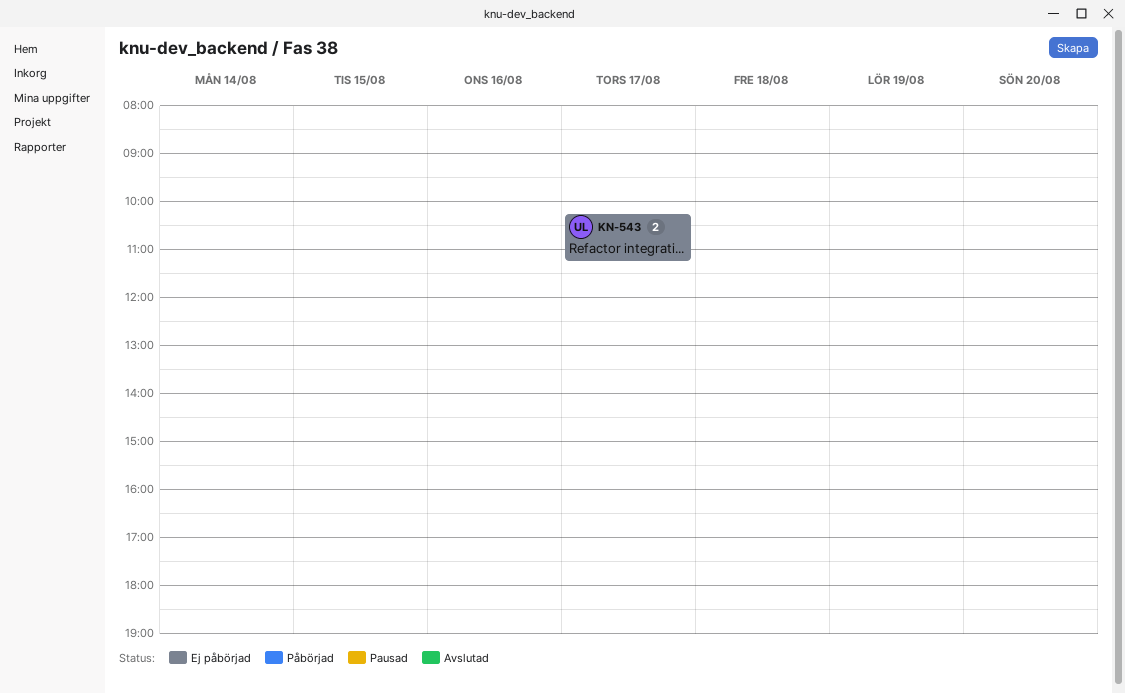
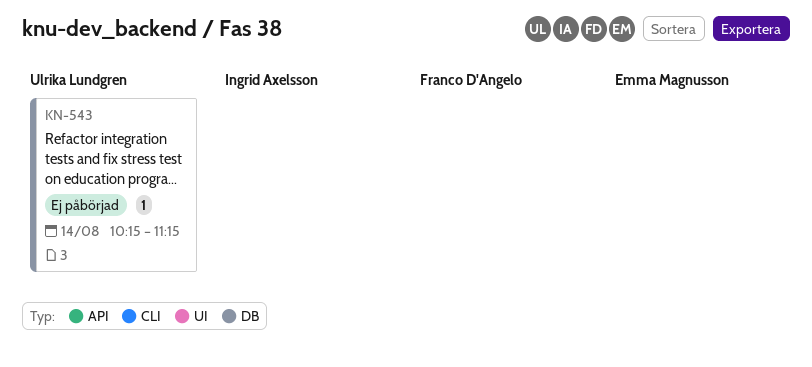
KN-543, estimate: 2 -> 1
KN-543, day: Aug 17 -> Aug 14

